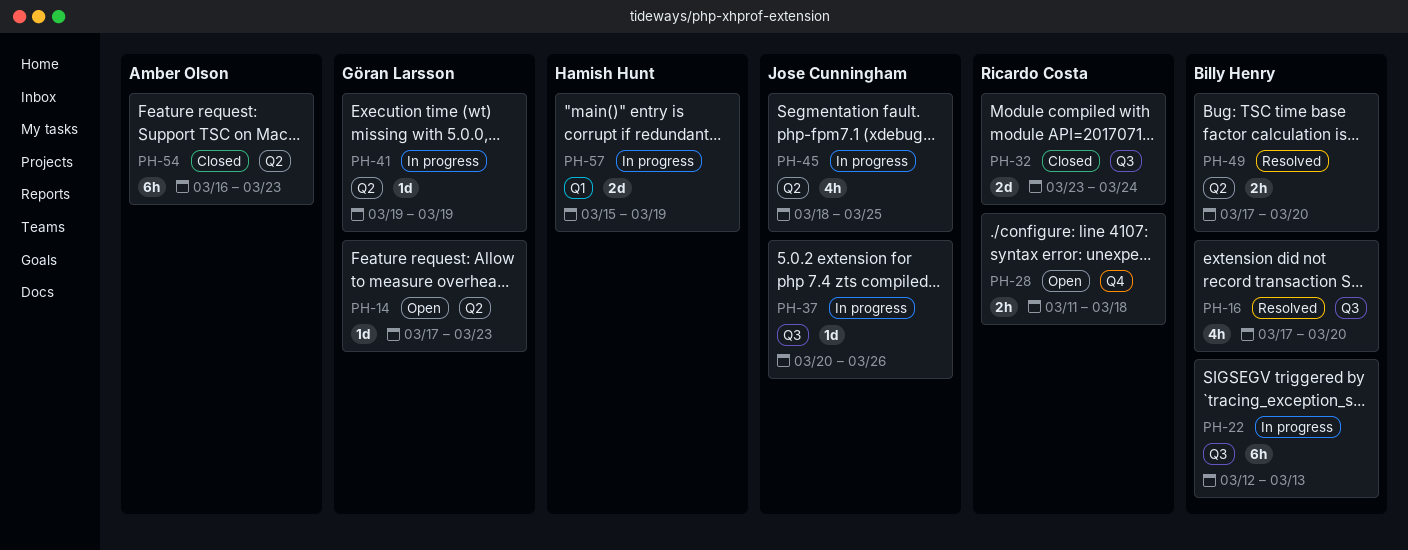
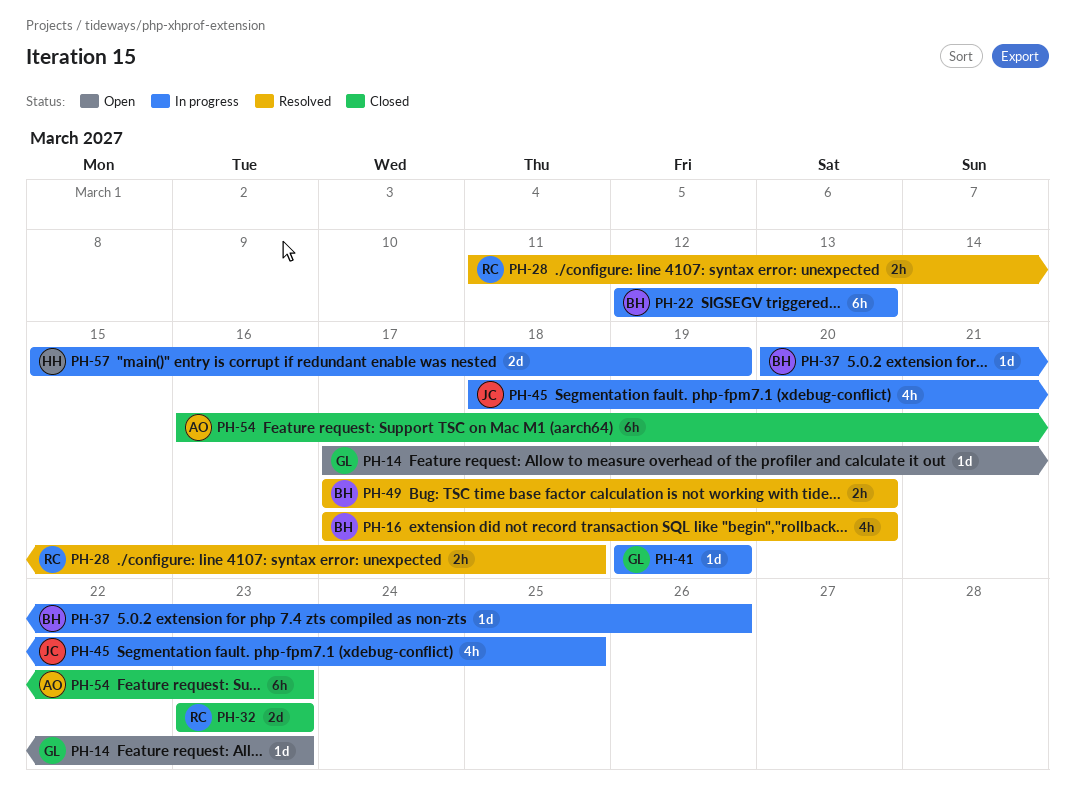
PH-28, status: Open -> Resolved
PH-32, due: Mar 24 -> Mar 23
PH-37, owner: Jose Cunningham -> Billy Henry

